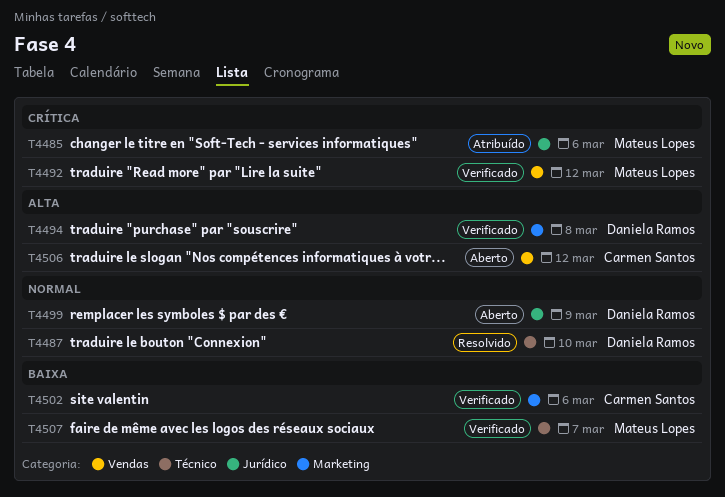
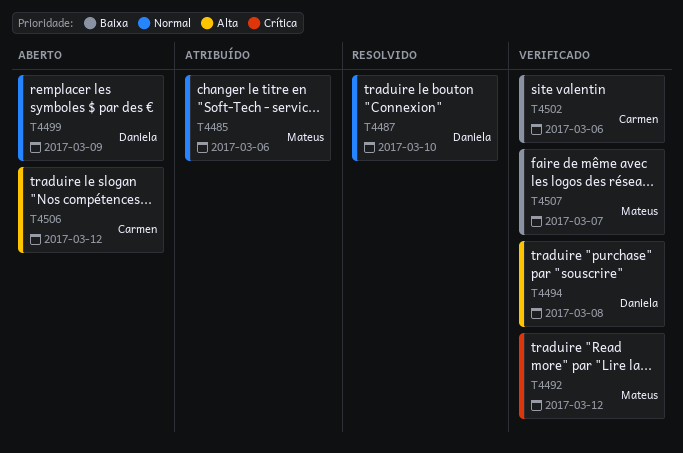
T4485, priority: Crítica -> Normal

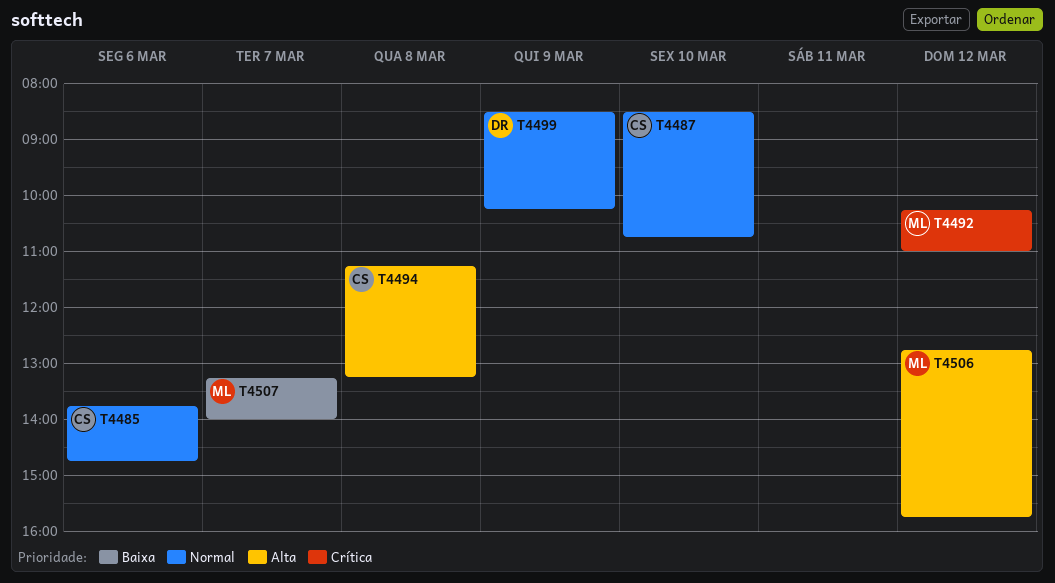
T4485, owner: Mateus -> Carmen
T4487, owner: Daniela -> Carmen
T4494, owner: Daniela -> Carmen
T4502: present -> none
T4506, owner: Carmen -> Mateus

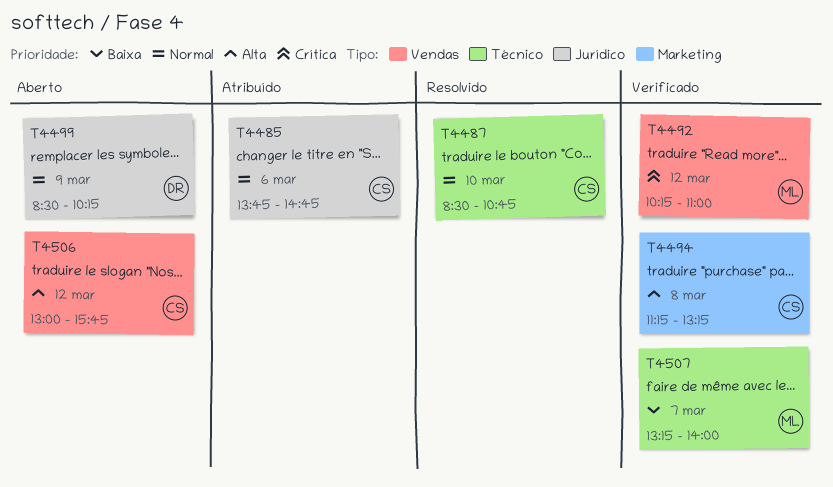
T4506, owner: ML -> CS
T4506, begins: 12:45 -> 13:00

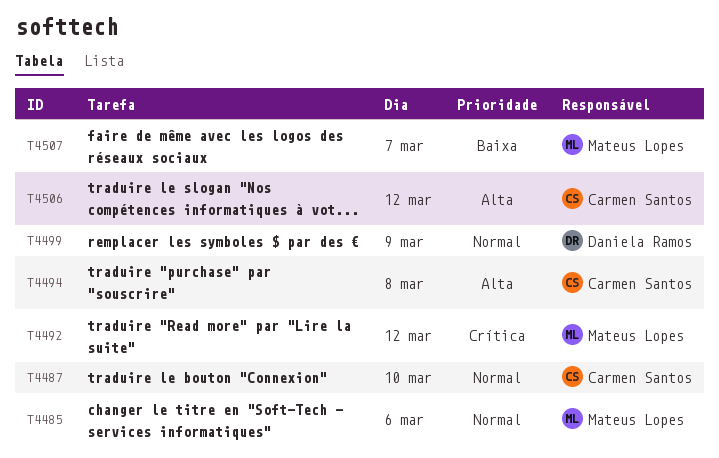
T4485, owner: Carmen Santos -> Mateus Lopes

